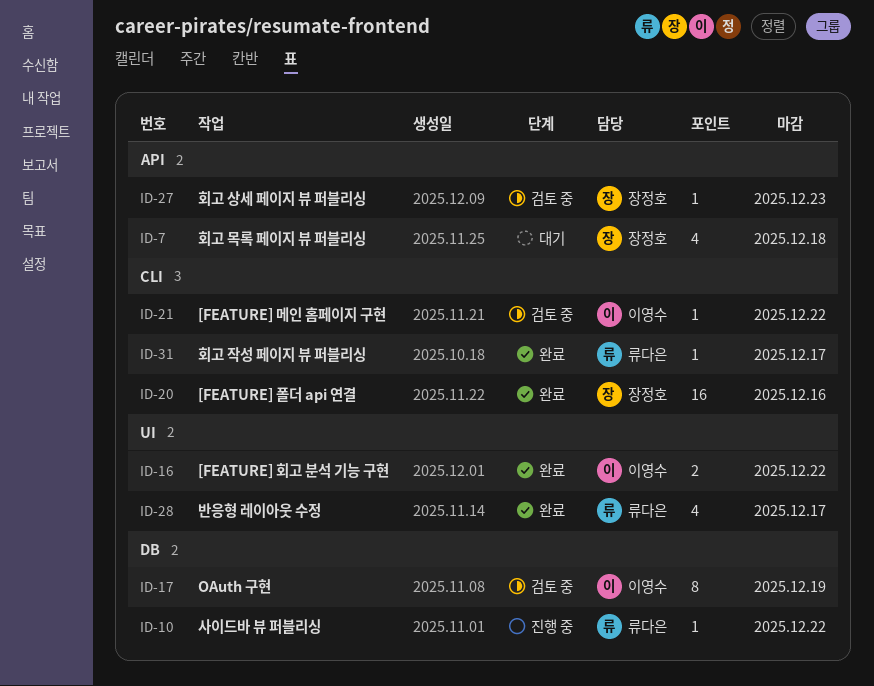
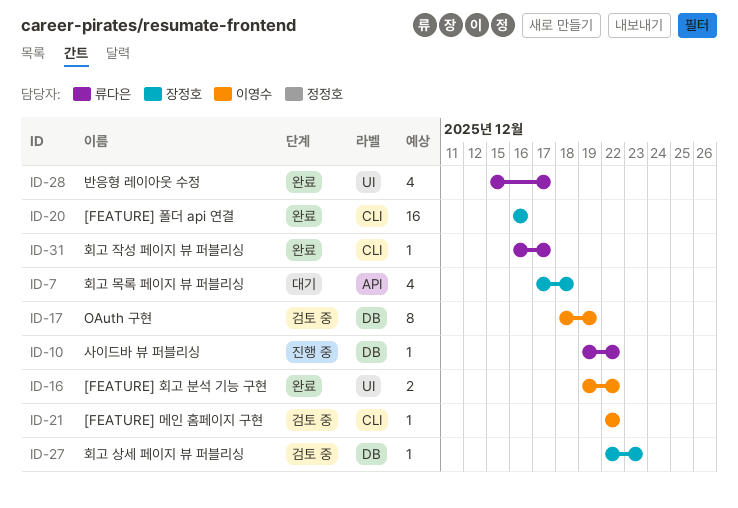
ID-27, label: API -> DB

